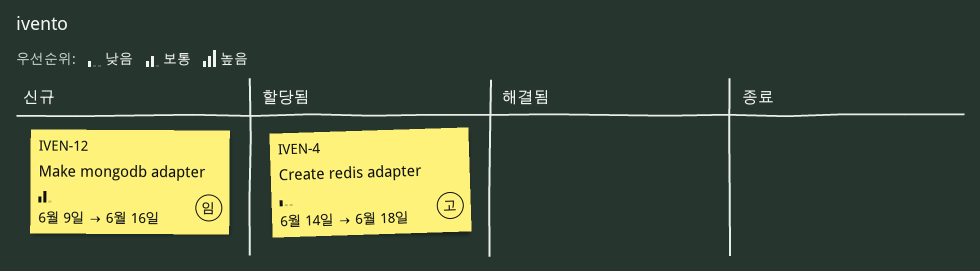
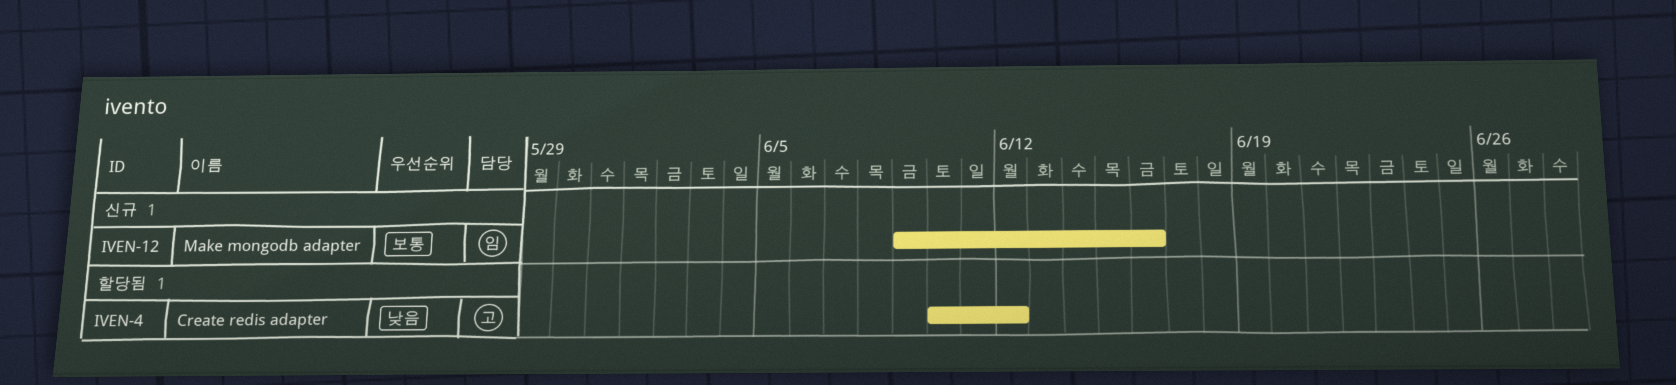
IVEN-4, start: Jun 14 -> Jun 10
IVEN-4, due: Jun 18 -> Jun 12

